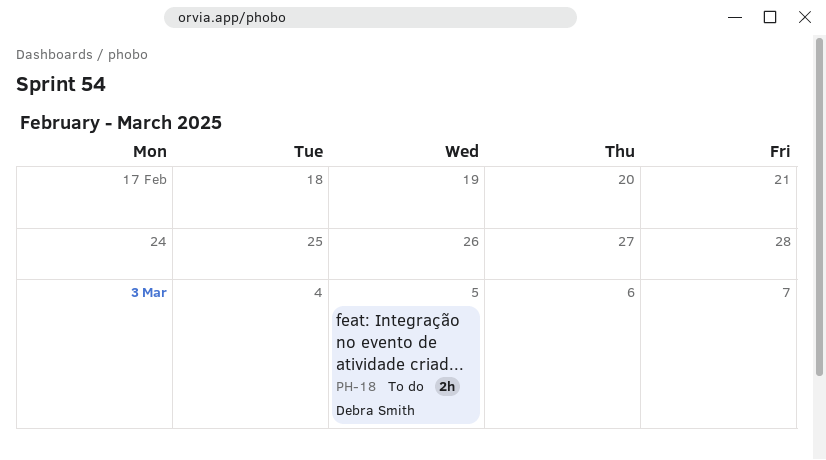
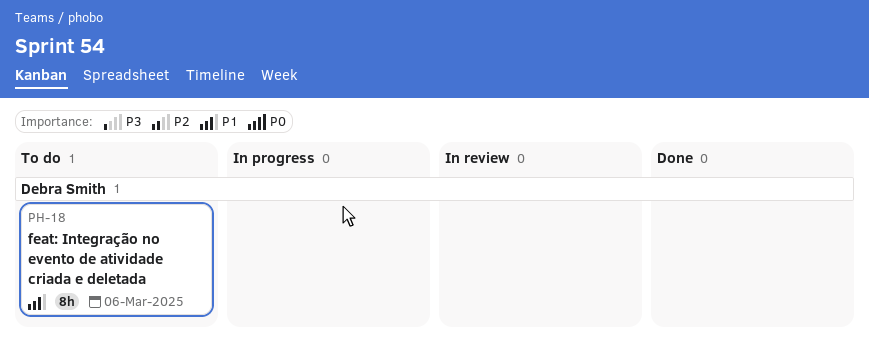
PH-18, estimate: 2h -> 8h
PH-18, due: Mar 5 -> Mar 6

